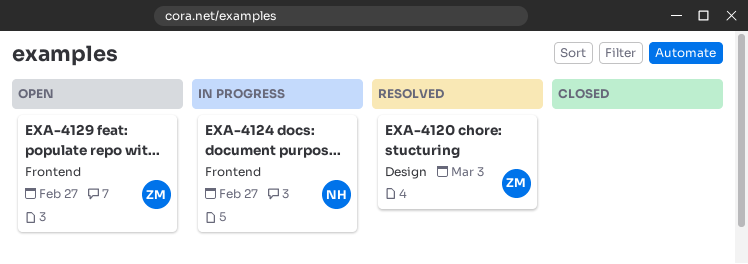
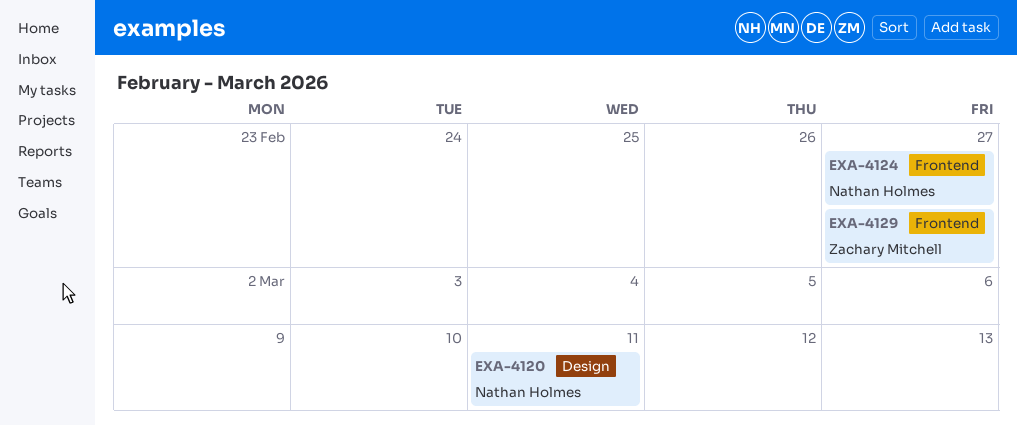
EXA-4120, owner: Zachary Mitchell -> Nathan Holmes
EXA-4120, due: Mar 3 -> Mar 11

